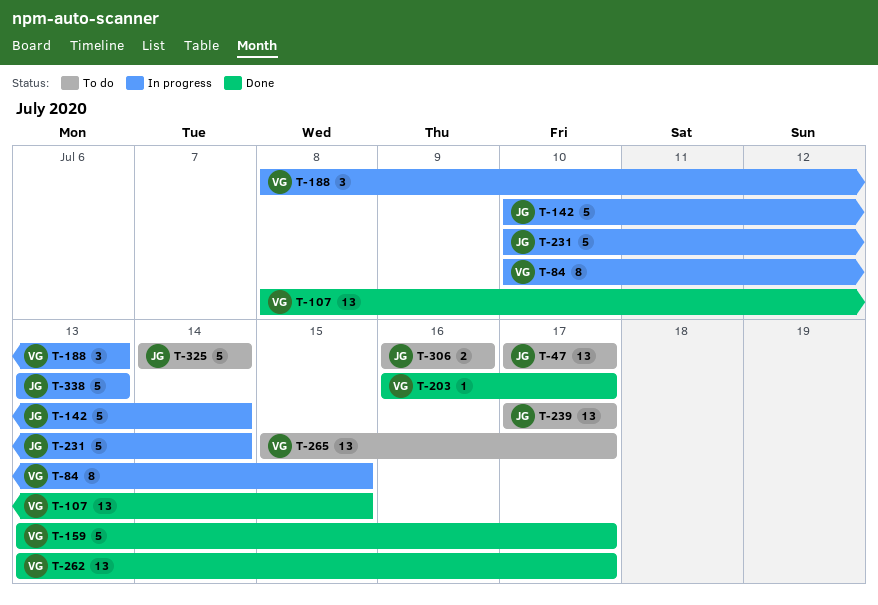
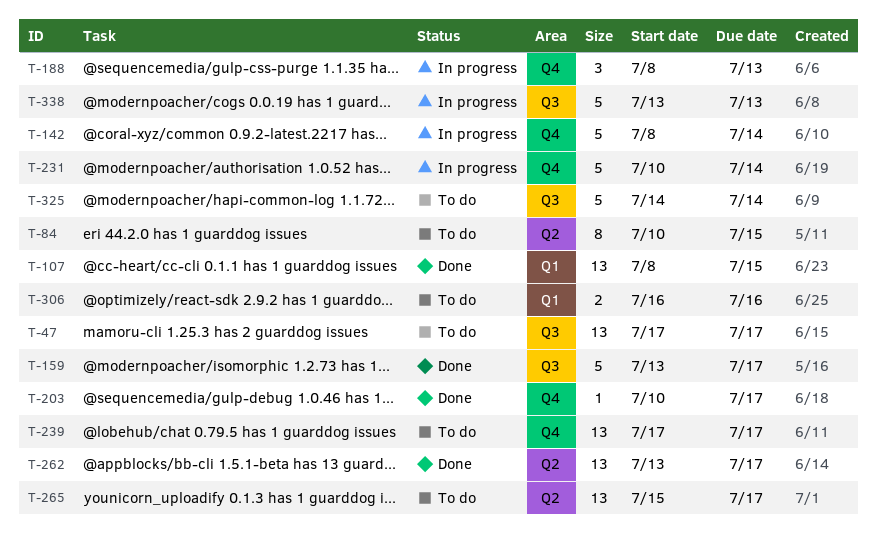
T-84, status: In progress -> To do
T-142, start: Jul 10 -> Jul 8
T-203, start: Jul 16 -> Jul 10

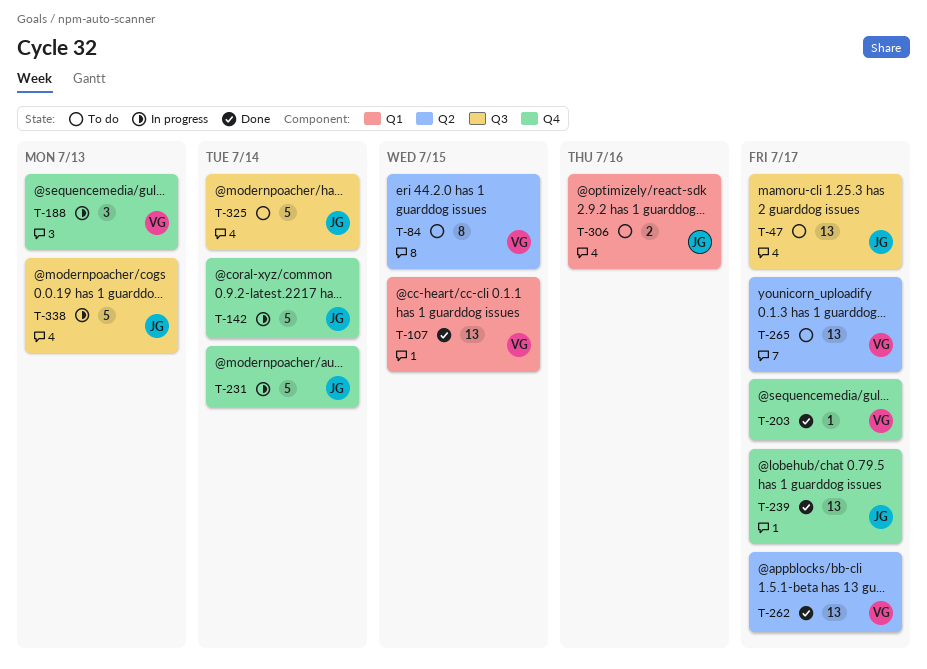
T-159: present -> none
T-239, status: To do -> Done

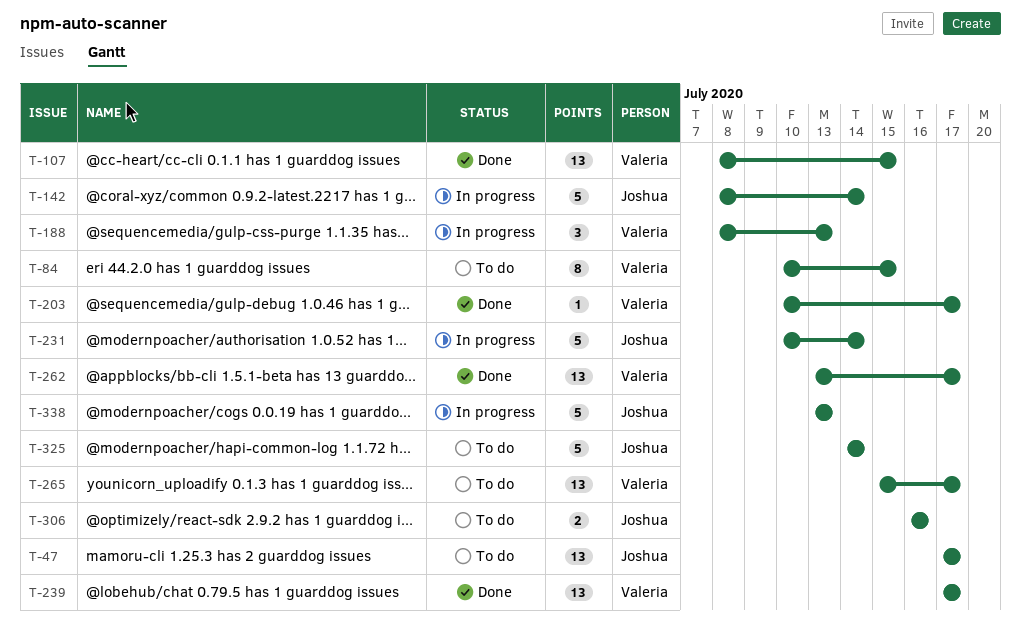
T-239, owner: Joshua -> Valeria

